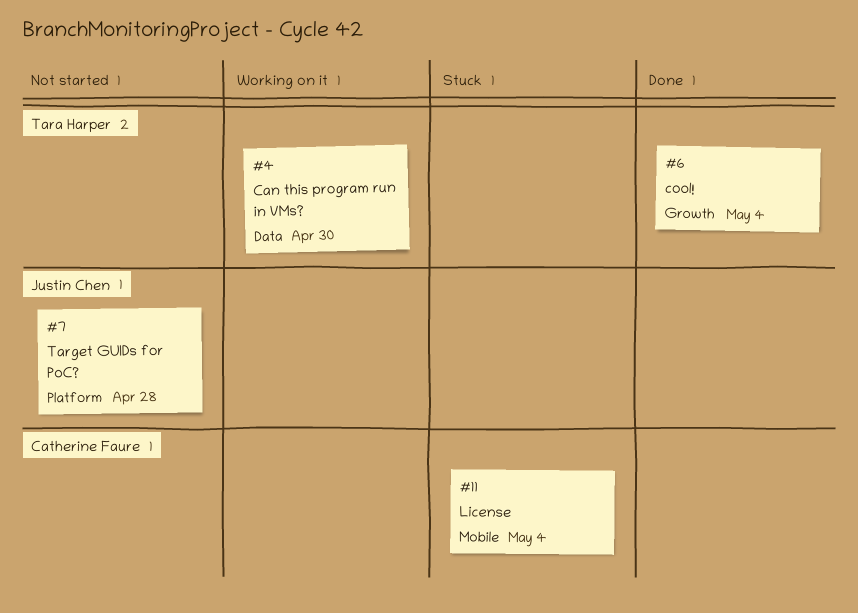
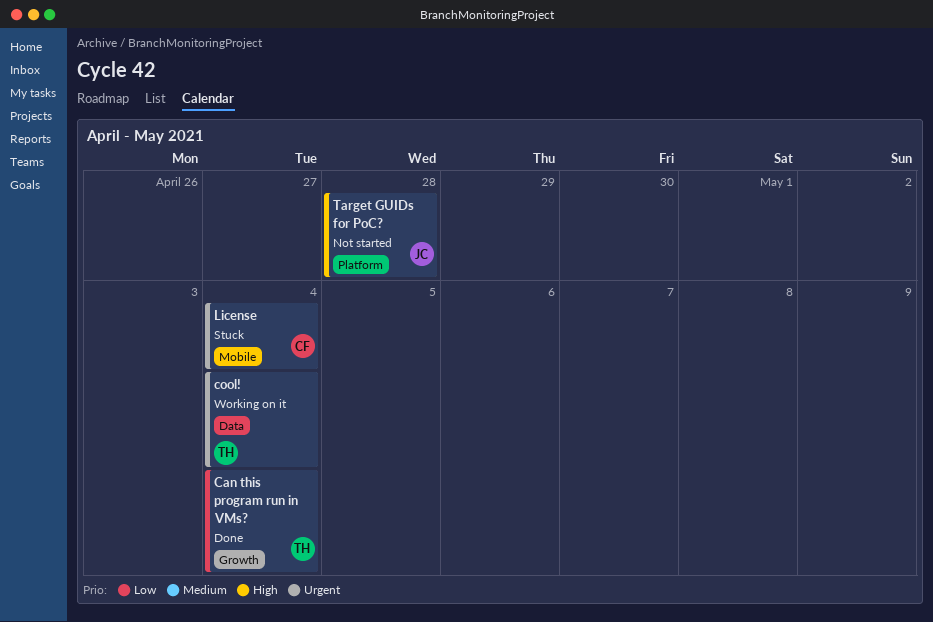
Can this program run in VMs?, status: Working on it -> Done
Can this program run in VMs?, label: Data -> Growth
Can this program run in VMs?, due: Apr 30 -> May 4
cool!, status: Done -> Working on it
cool!, label: Growth -> Data

